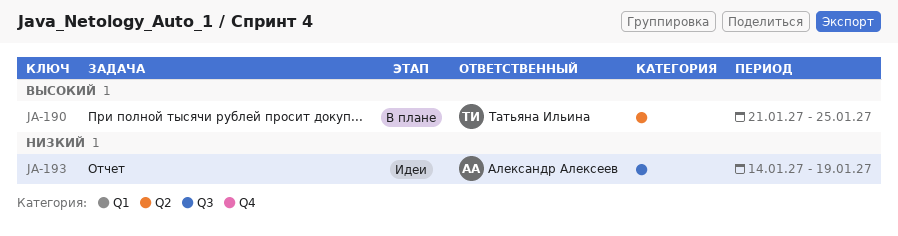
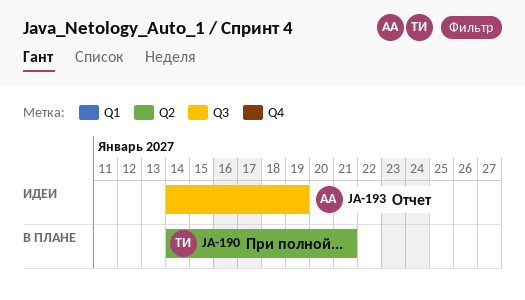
JA-190, start: Jan 21 -> Jan 14
JA-190, due: Jan 25 -> Jan 21

